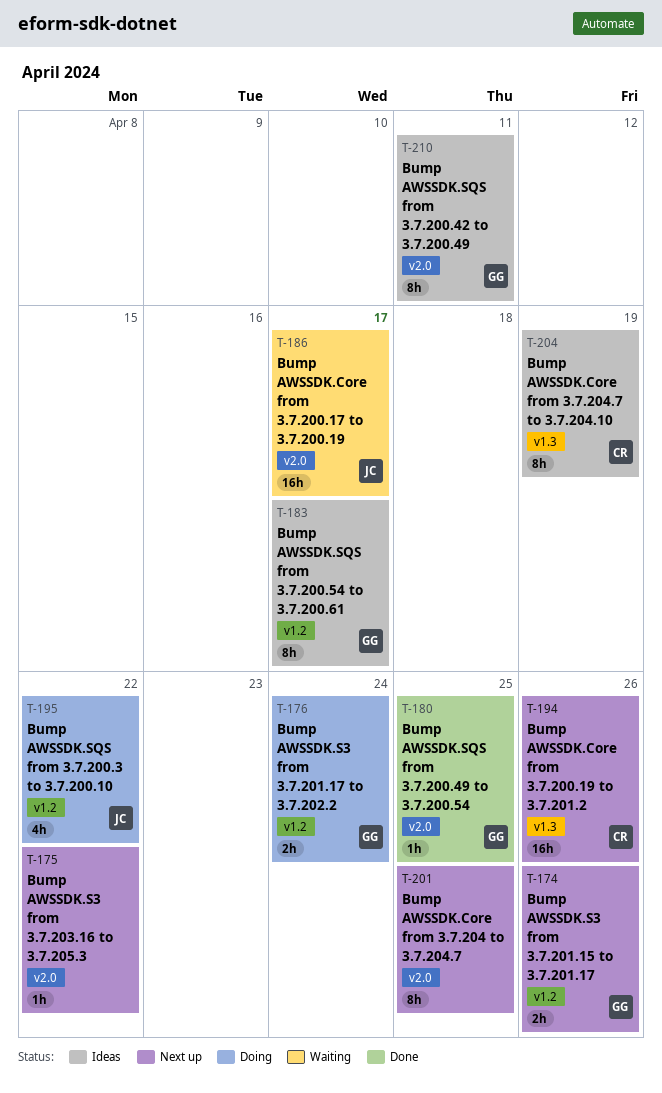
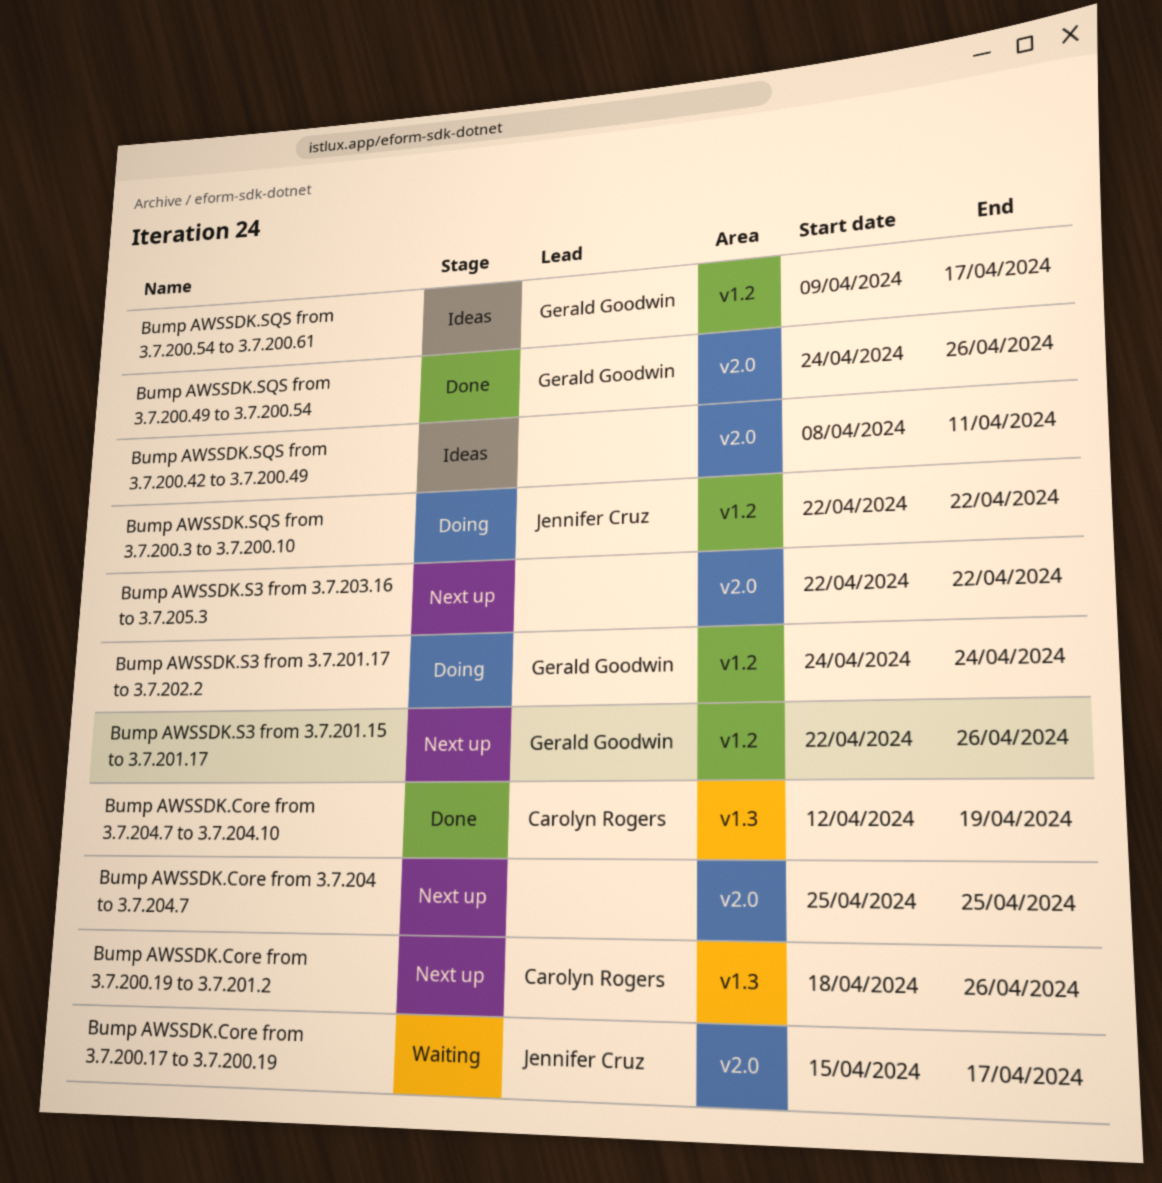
Bump AWSSDK.Core from 3.7.204.7 to 3.7.204.10, status: Ideas -> Done
Bump AWSSDK.SQS from 3.7.200.42 to 3.7.200.49, owner: Gerald Goodwin -> none
Bump AWSSDK.SQS from 3.7.200.49 to 3.7.200.54, due: Apr 25 -> Apr 26

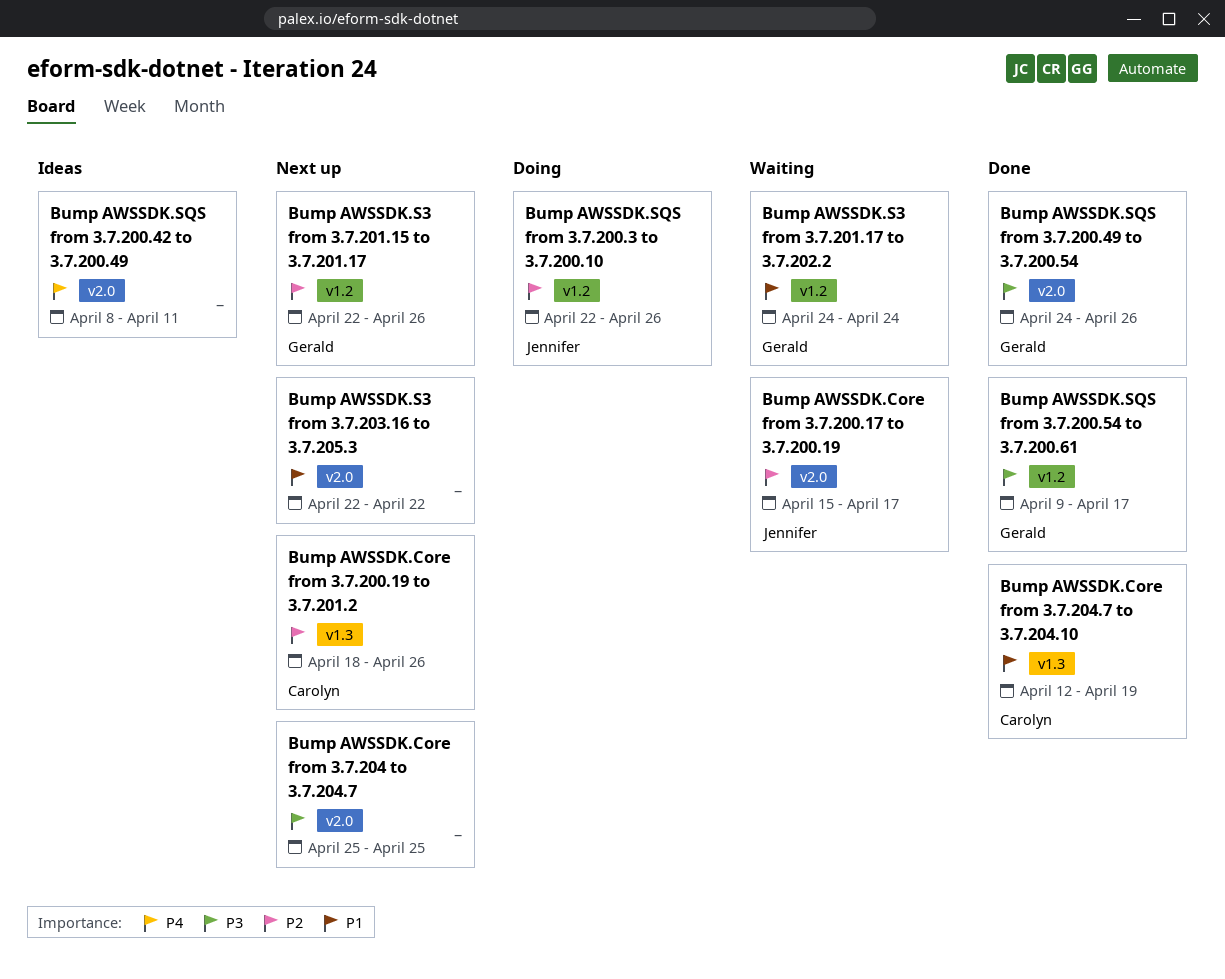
Bump AWSSDK.S3 from 3.7.201.17 to 3.7.202.2, status: Doing -> Waiting
Bump AWSSDK.SQS from 3.7.200.3 to 3.7.200.10, due: Apr 22 -> Apr 26
Bump AWSSDK.SQS from 3.7.200.54 to 3.7.200.61, status: Ideas -> Done

